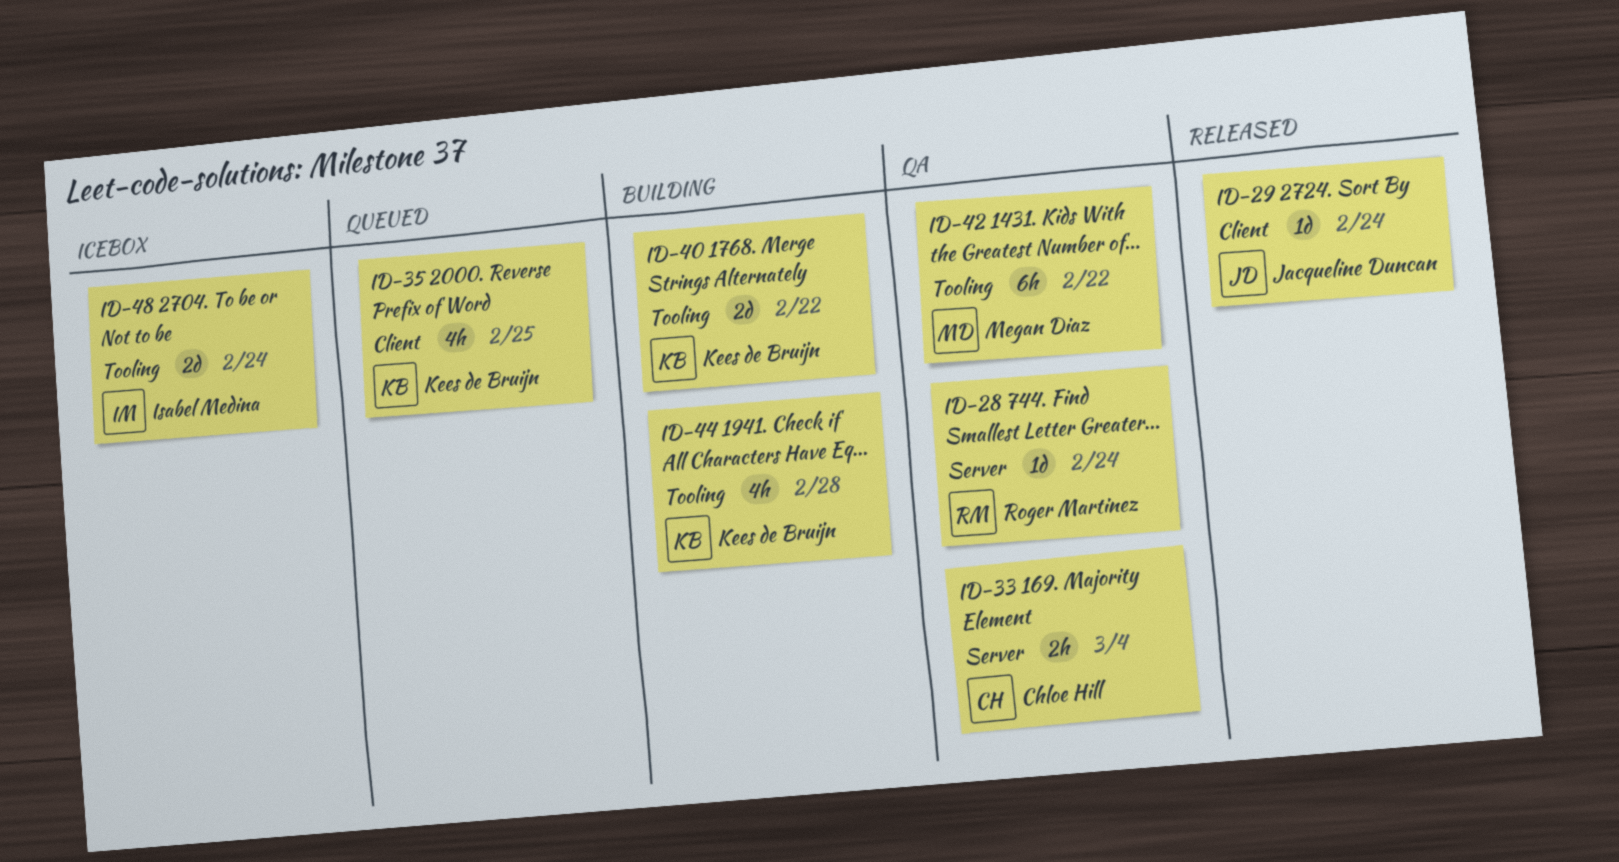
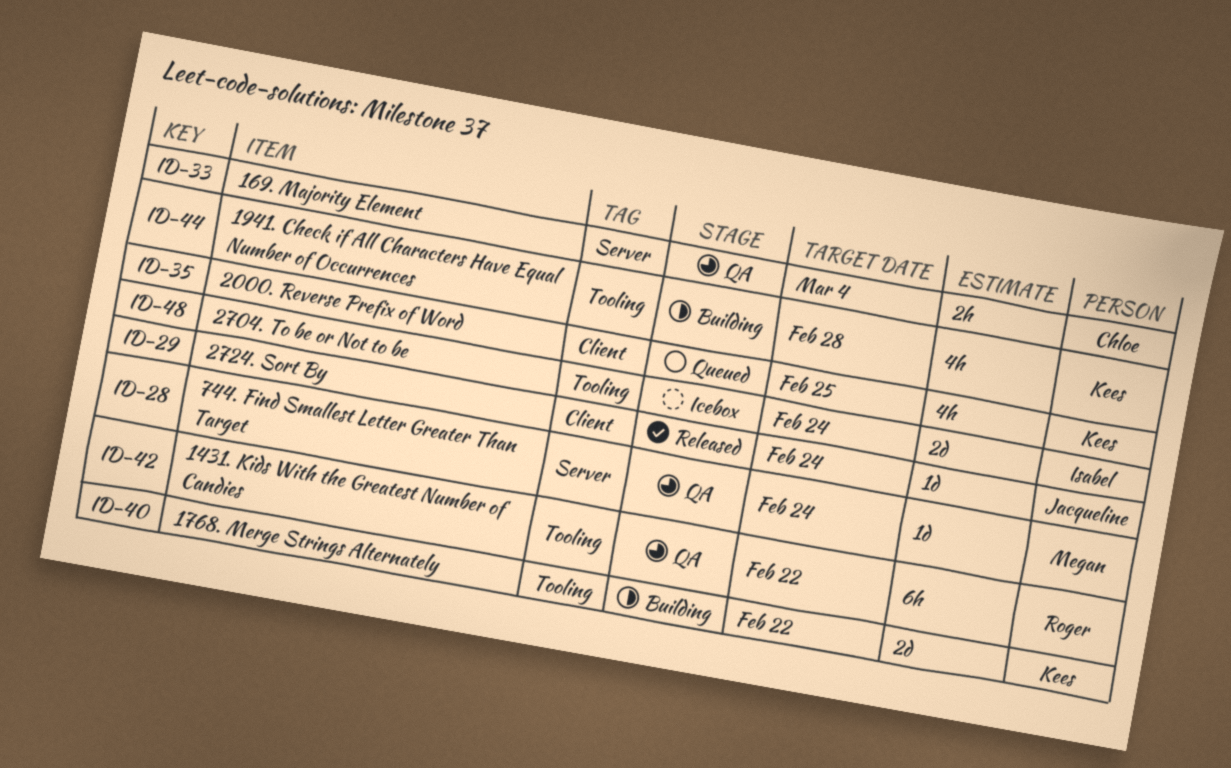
ID-28, owner: Roger Martinez -> Megan Diaz
ID-42, owner: Megan Diaz -> Roger Martinez

